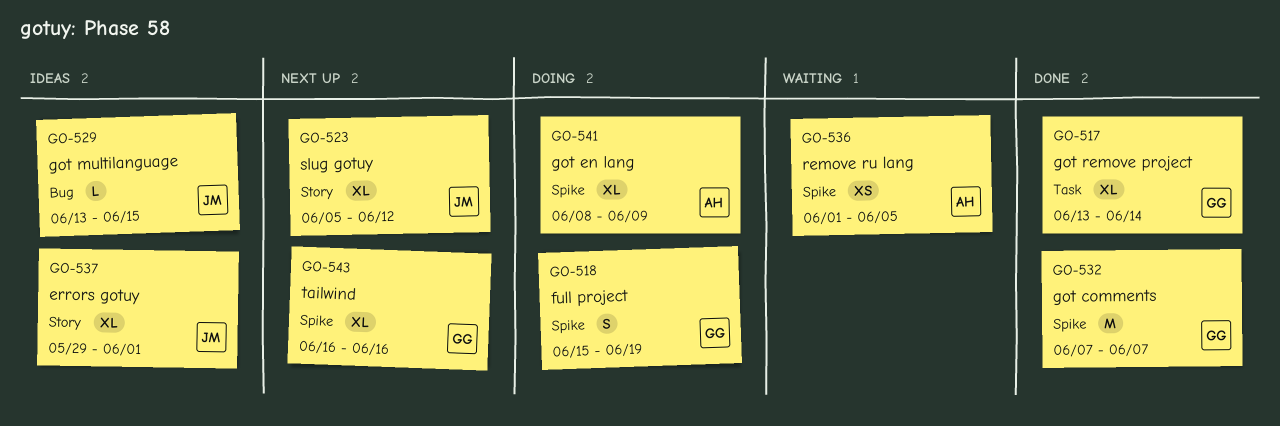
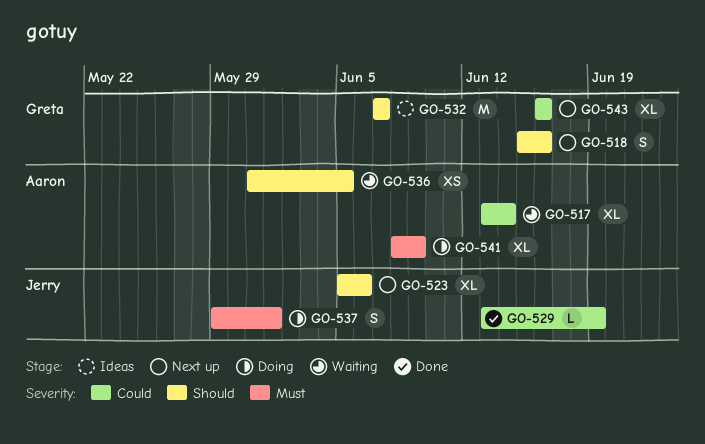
GO-517, status: Done -> Waiting
GO-517, owner: Greta -> Aaron
GO-518, status: Doing -> Next up
GO-518, due: Jun 19 -> Jun 16
GO-523, due: Jun 12 -> Jun 6
GO-529, status: Ideas -> Done
GO-529, due: Jun 15 -> Jun 19
GO-532, status: Done -> Ideas
GO-536, start: Jun 1 -> May 31
GO-537, status: Ideas -> Doing
GO-537, estimate: XL -> S

